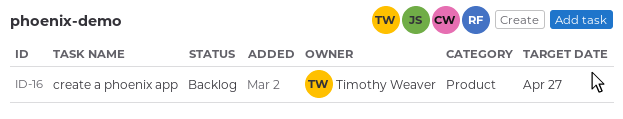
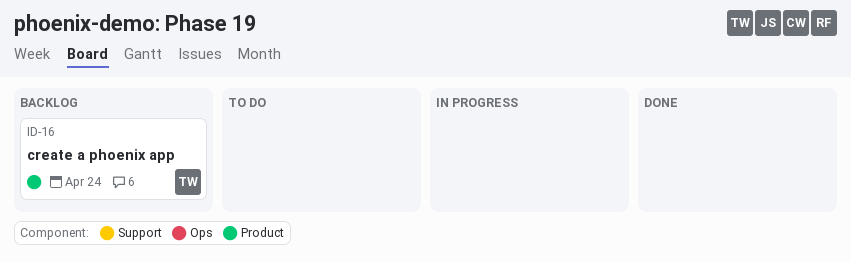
ID-16, due: Apr 27 -> Apr 24

